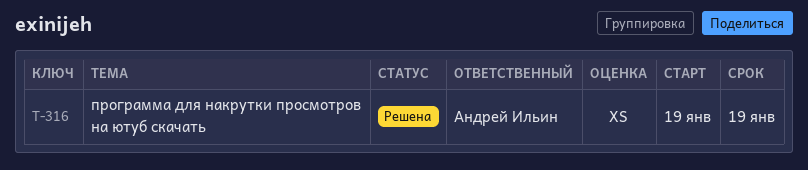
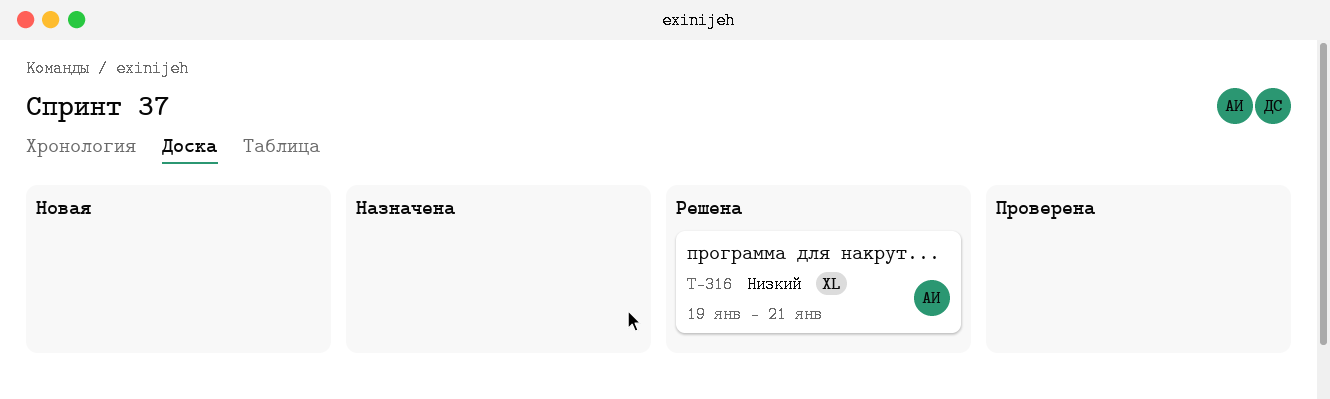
T-316, estimate: XS -> XL
T-316, due: Jan 19 -> Jan 21

